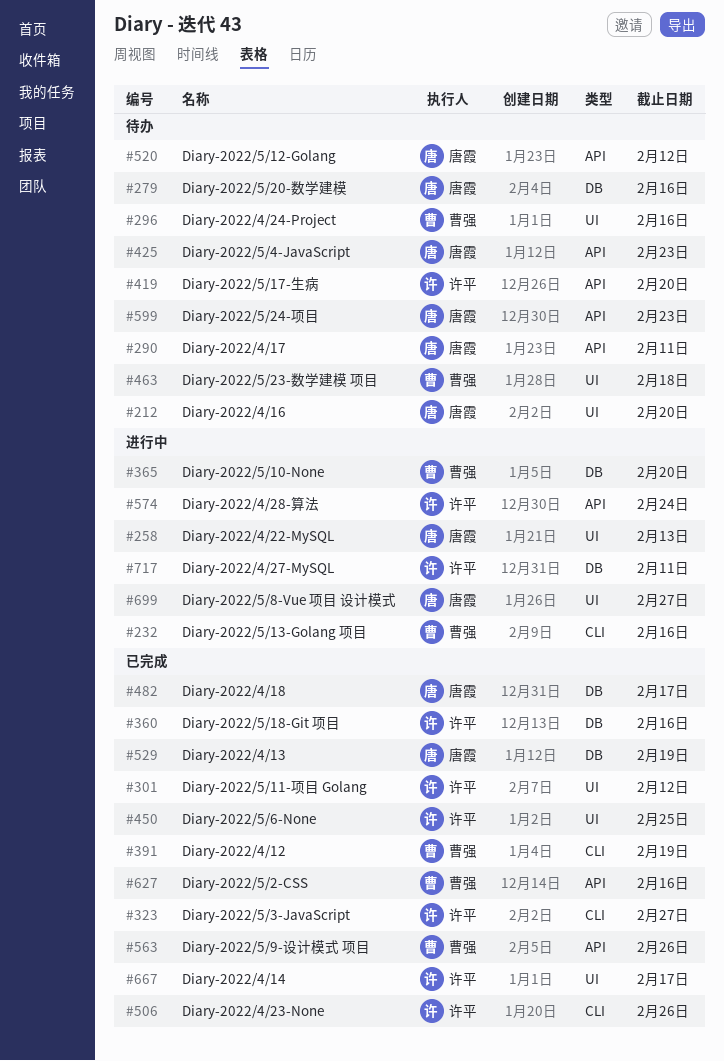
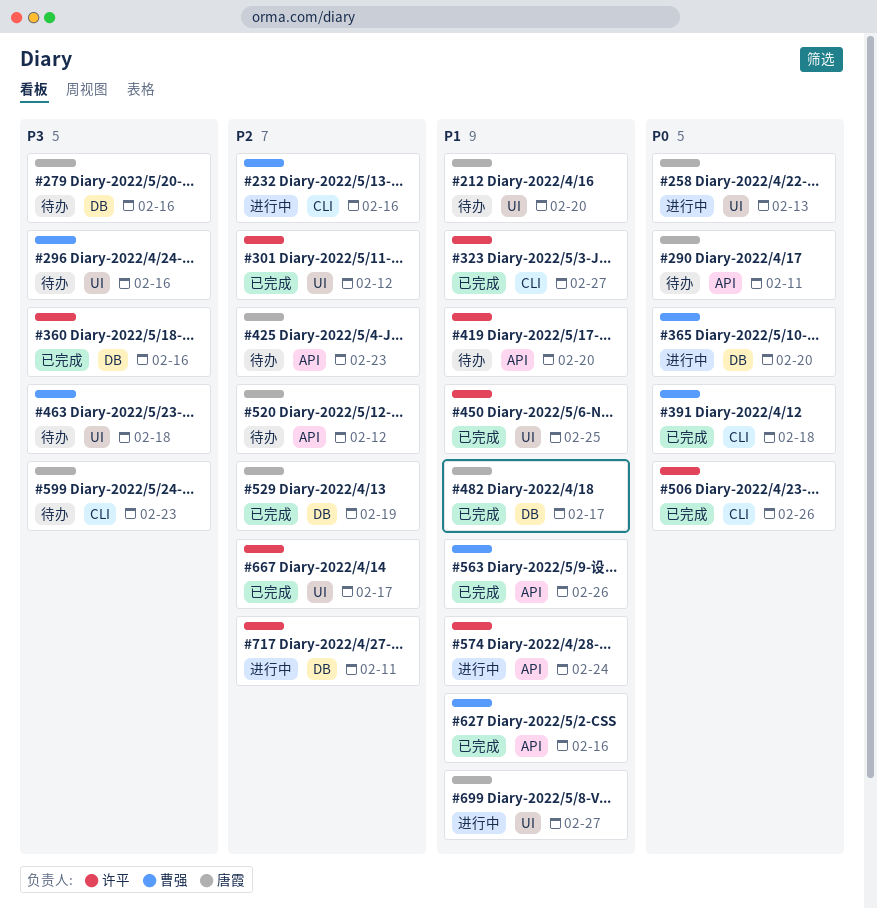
#391, due: Feb 19 -> Feb 18
#599, label: API -> CLI

